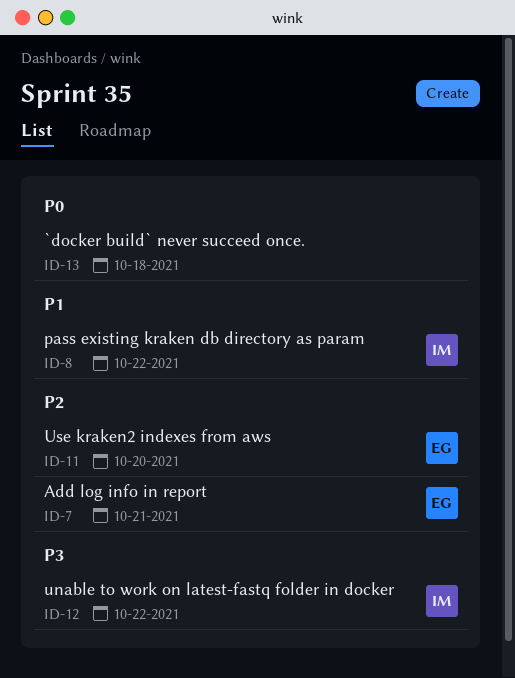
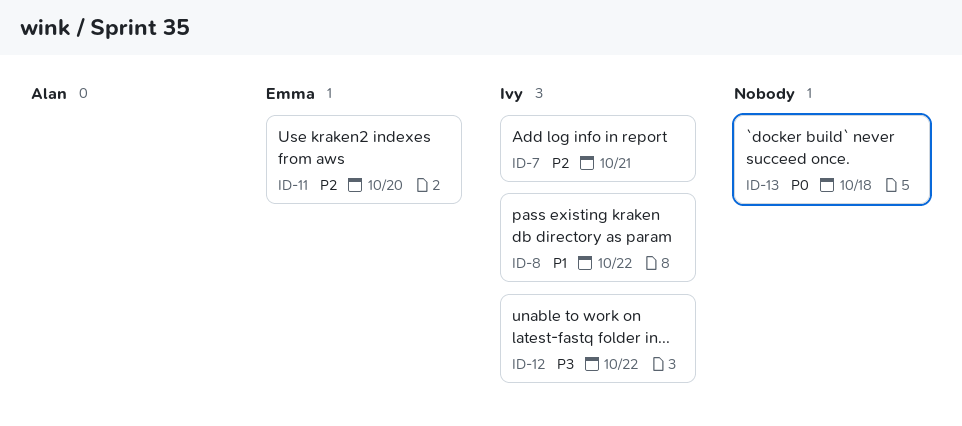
ID-7, owner: Emma -> Ivy

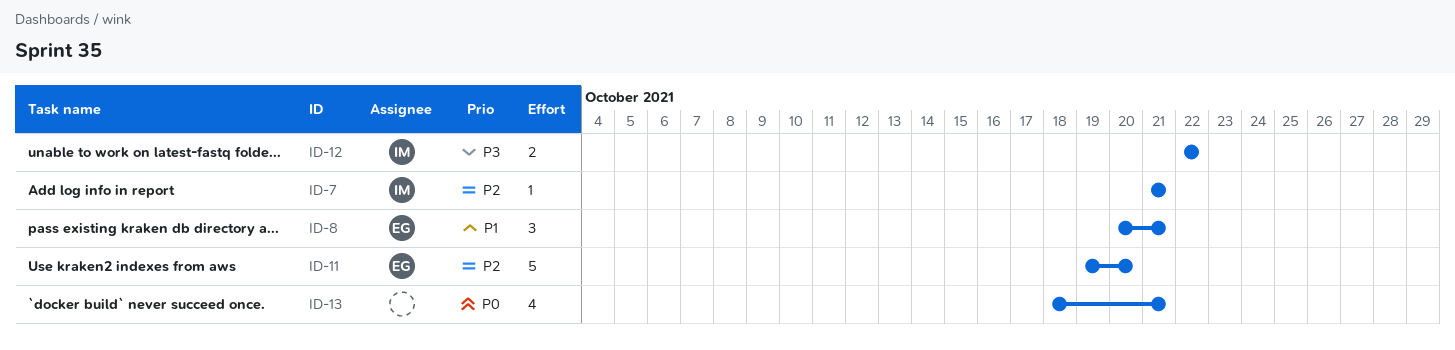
ID-8, owner: Ivy -> Emma
ID-8, due: Oct 22 -> Oct 21
ID-13, due: Oct 18 -> Oct 21

